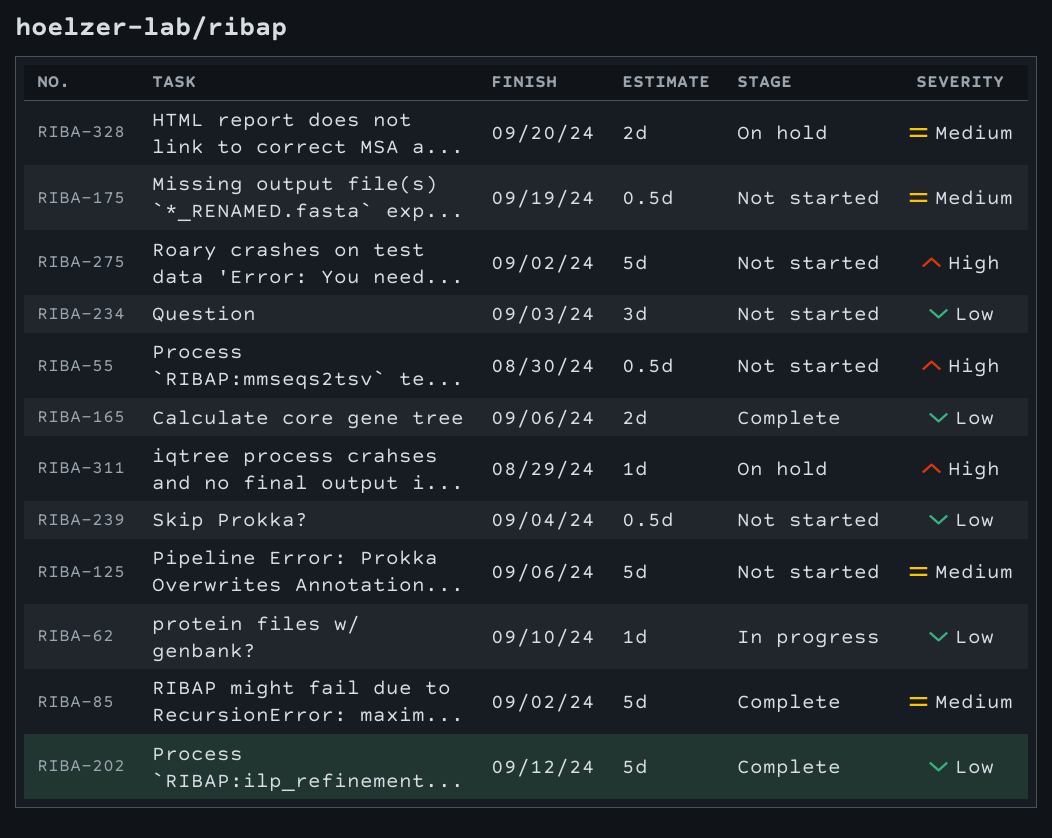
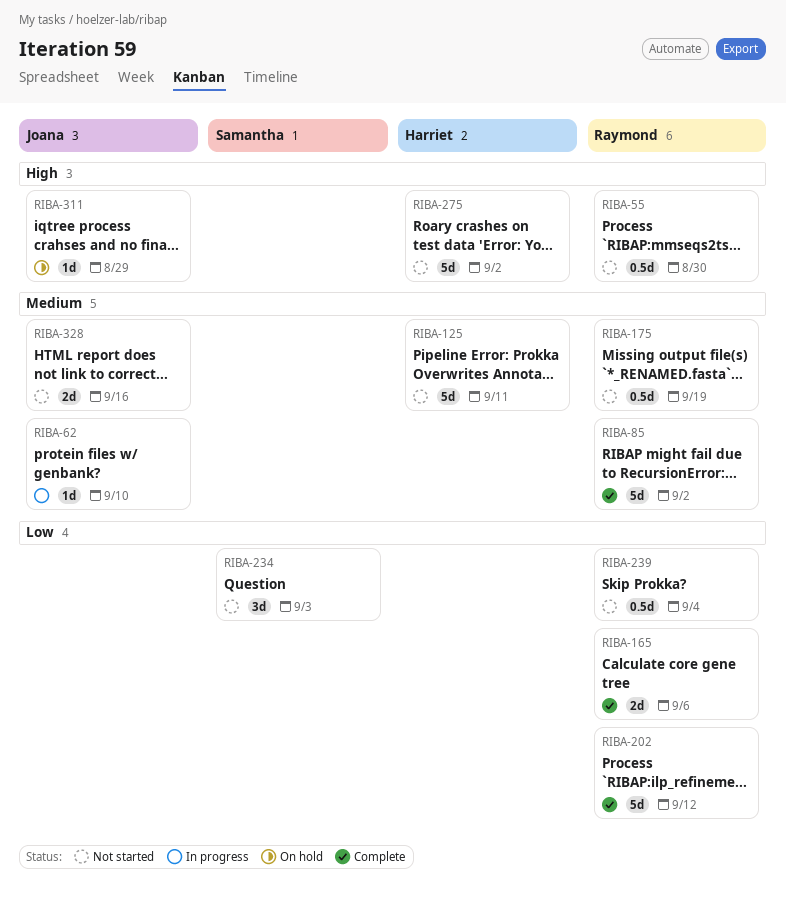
RIBA-62, priority: Low -> Medium
RIBA-125, due: Sep 6 -> Sep 11
RIBA-328, status: On hold -> Not started
RIBA-328, due: Sep 20 -> Sep 16

